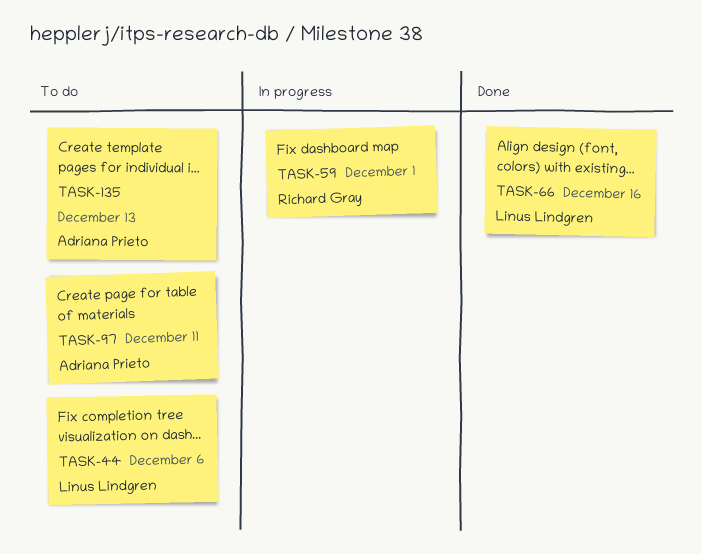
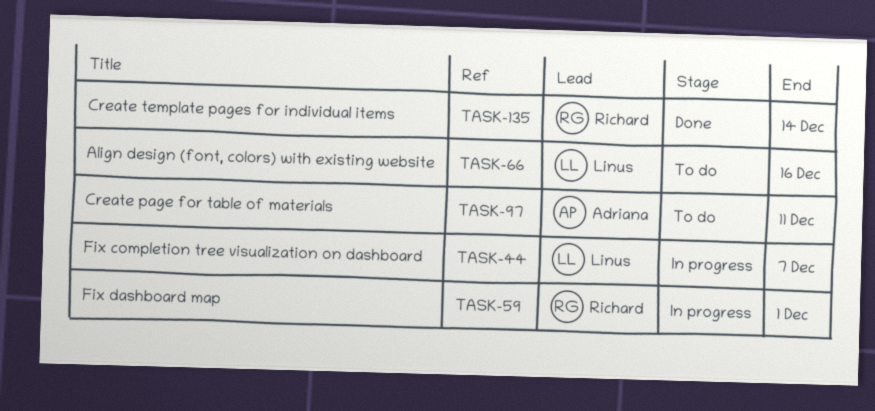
TASK-44, status: To do -> In progress
TASK-44, due: Dec 6 -> Dec 7
TASK-66, status: Done -> To do
TASK-135, status: To do -> Done
TASK-135, owner: Adriana Prieto -> Richard Gray
TASK-135, due: Dec 13 -> Dec 14

